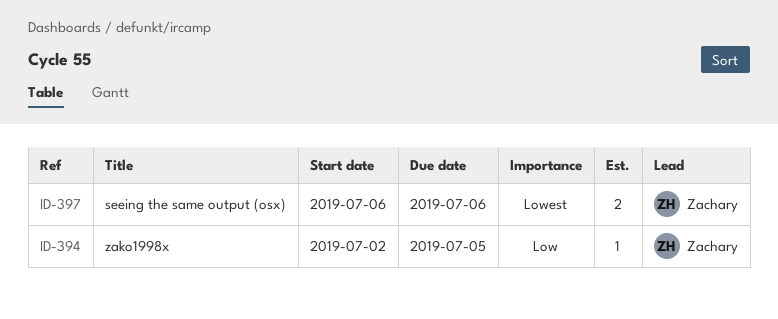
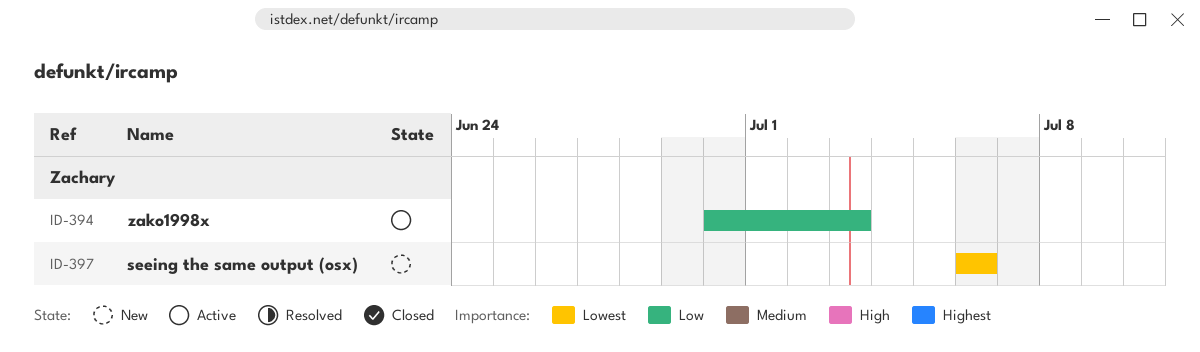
ID-394, start: Jul 2 -> Jun 30
ID-394, due: Jul 5 -> Jul 3

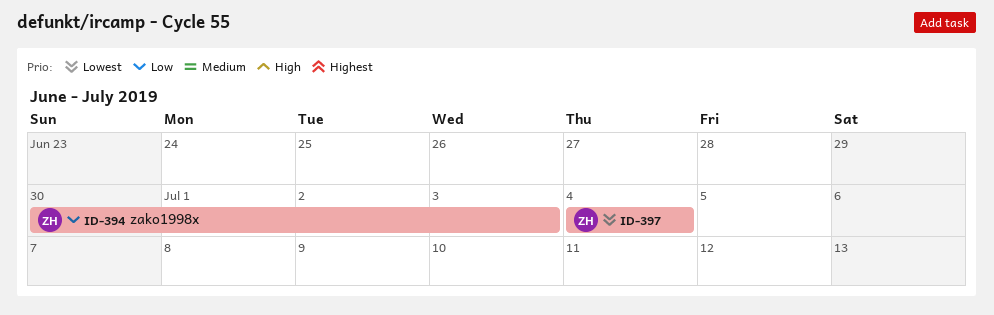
ID-397, start: Jul 6 -> Jul 4
ID-397, due: Jul 6 -> Jul 4

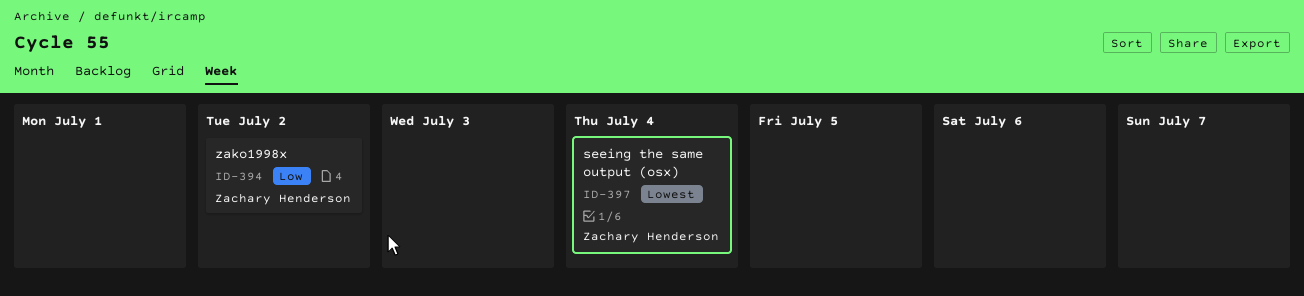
ID-394, due: Jul 3 -> Jul 2

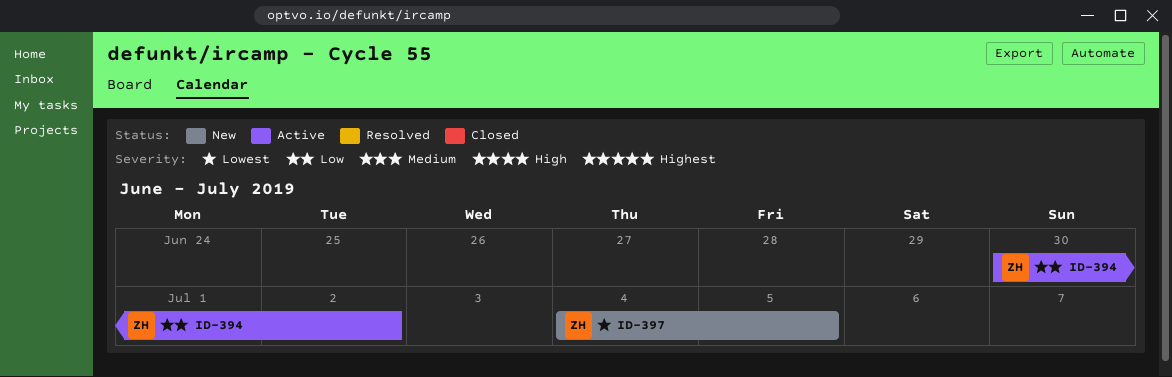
ID-397, due: Jul 4 -> Jul 5

